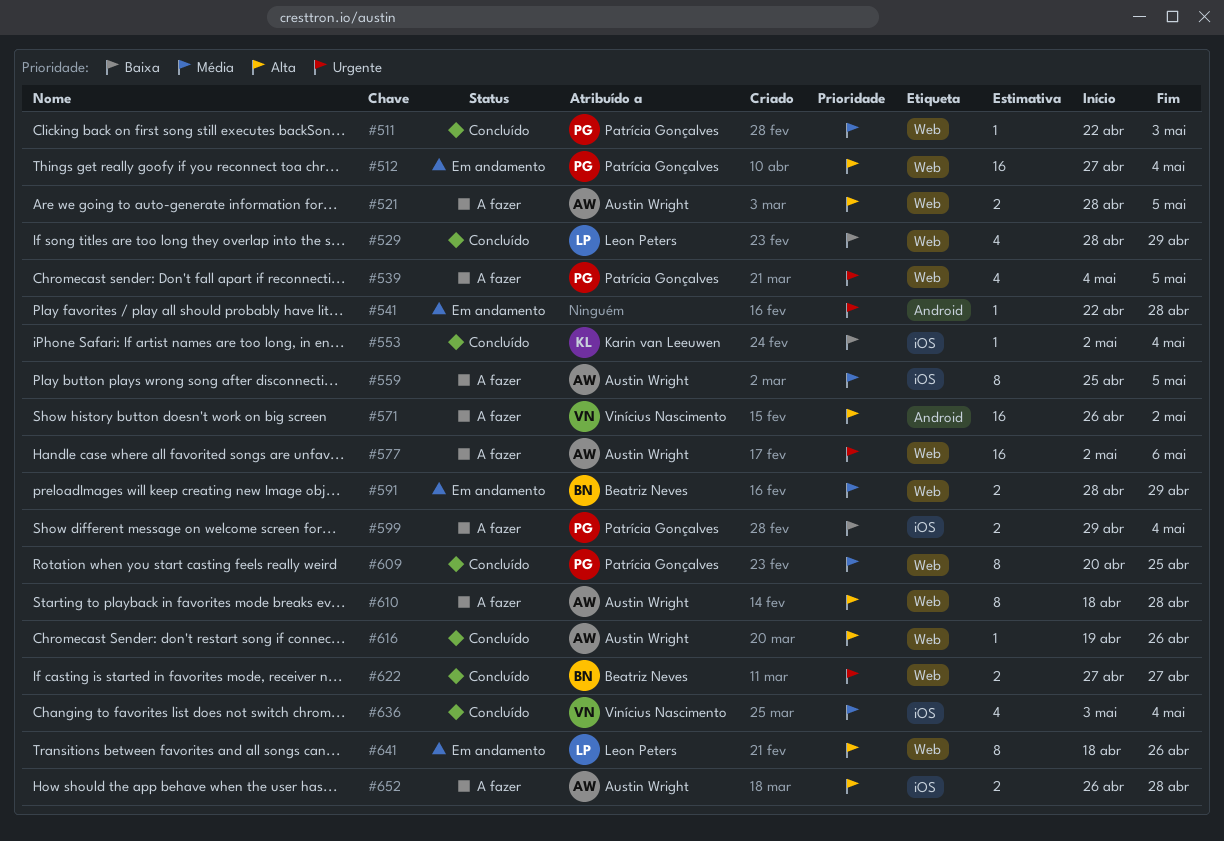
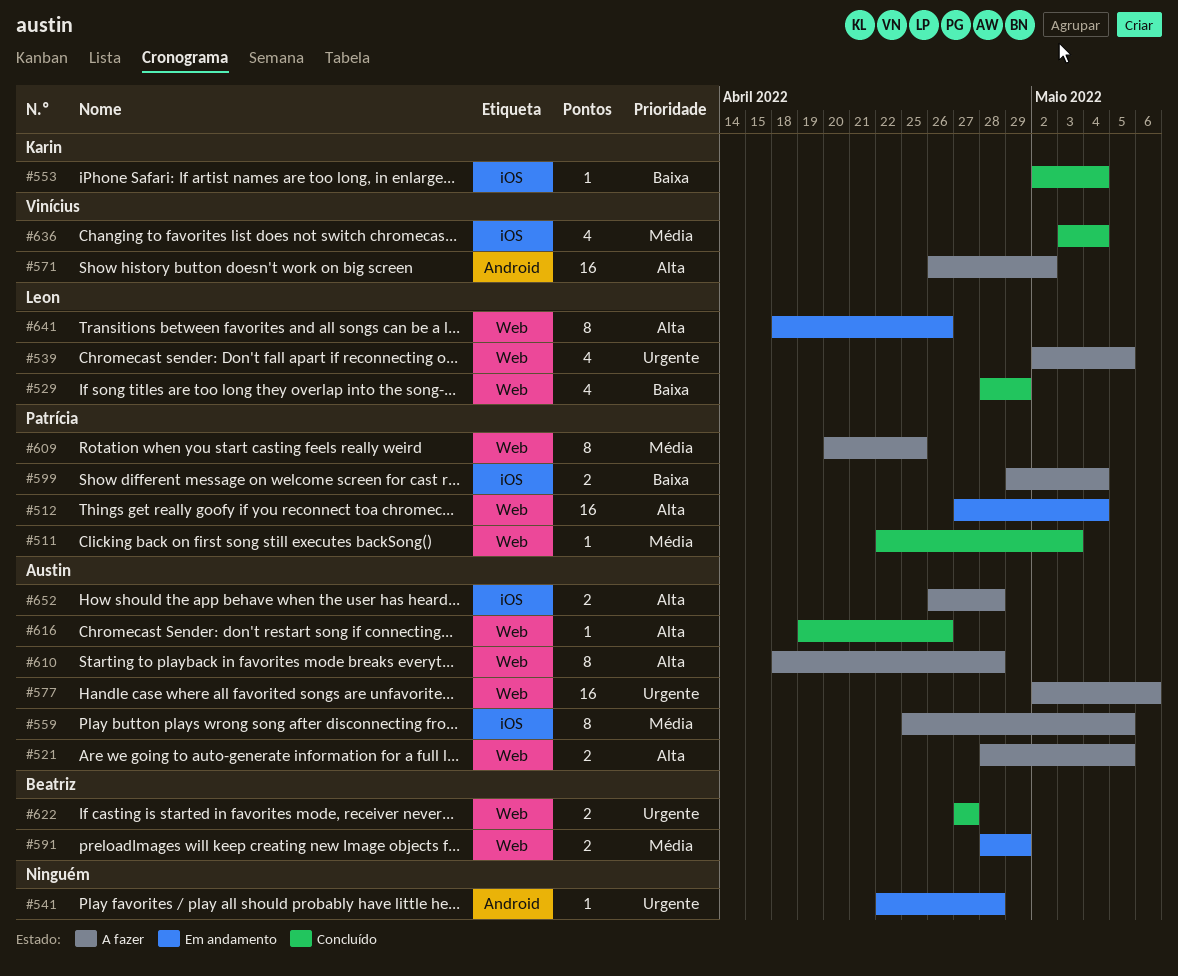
#539, owner: Patrícia Gonçalves -> Leon Peters
#539, start: May 4 -> May 2
#609, status: Concluído -> A fazer

